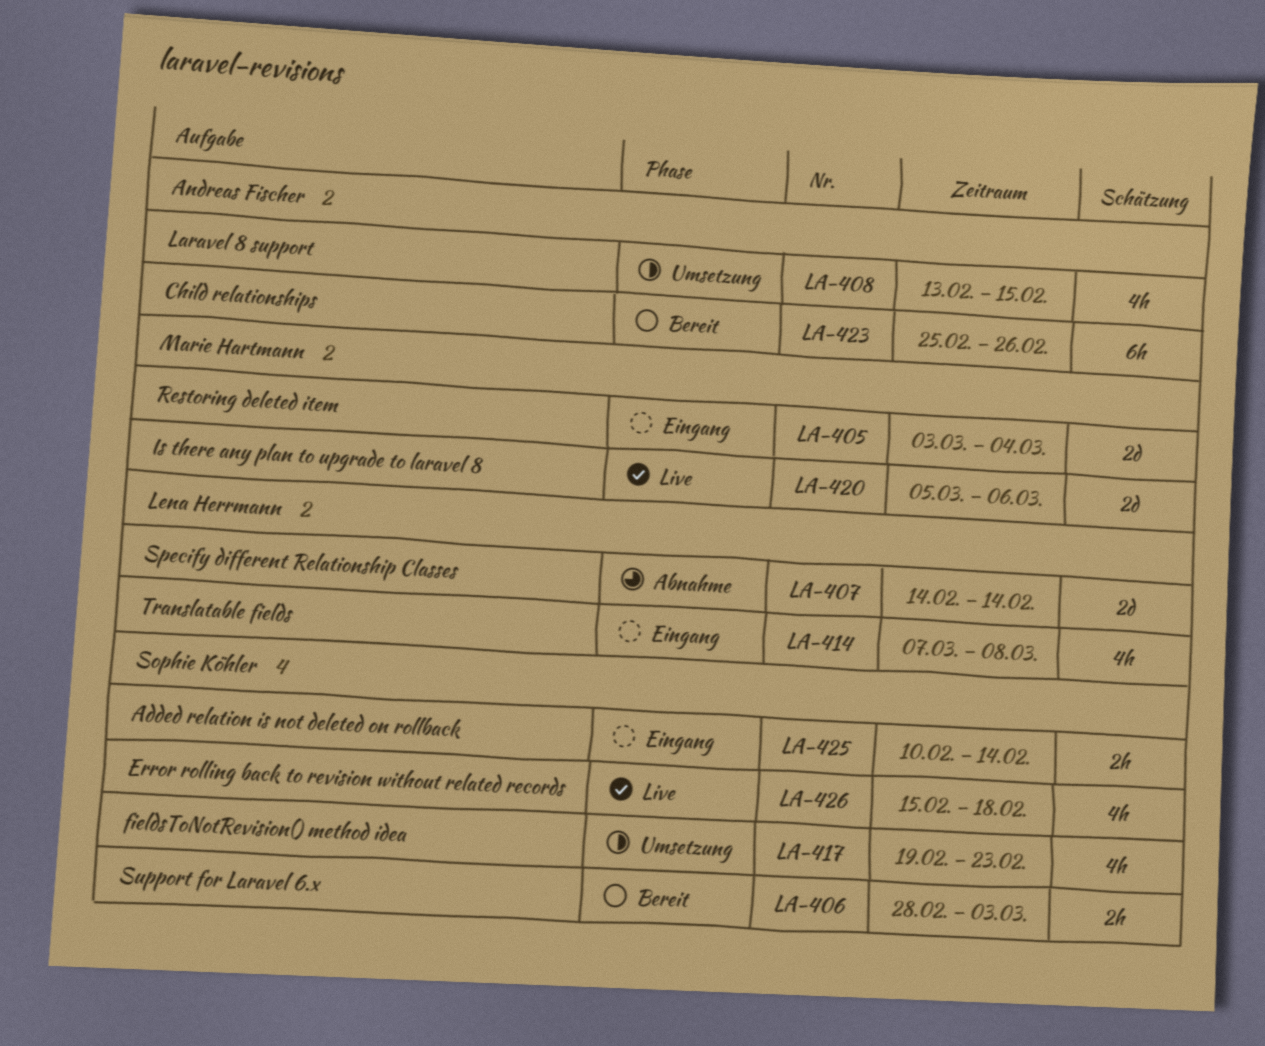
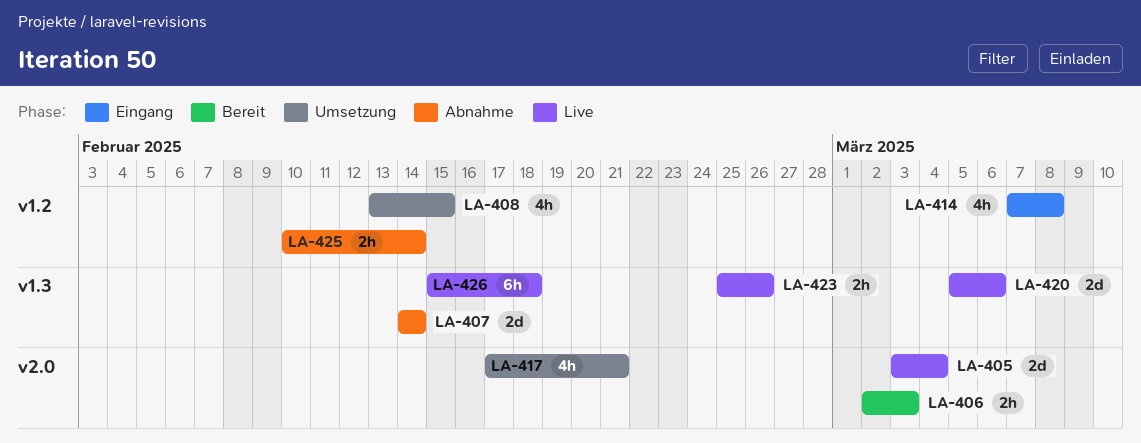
LA-405, status: Eingang -> Live
LA-406, start: Feb 28 -> Mar 2
LA-417, start: Feb 19 -> Feb 17
LA-417, due: Feb 23 -> Feb 21
LA-423, status: Bereit -> Live
LA-423, estimate: 6h -> 2h
LA-425, status: Eingang -> Abnahme
LA-426, estimate: 4h -> 6h

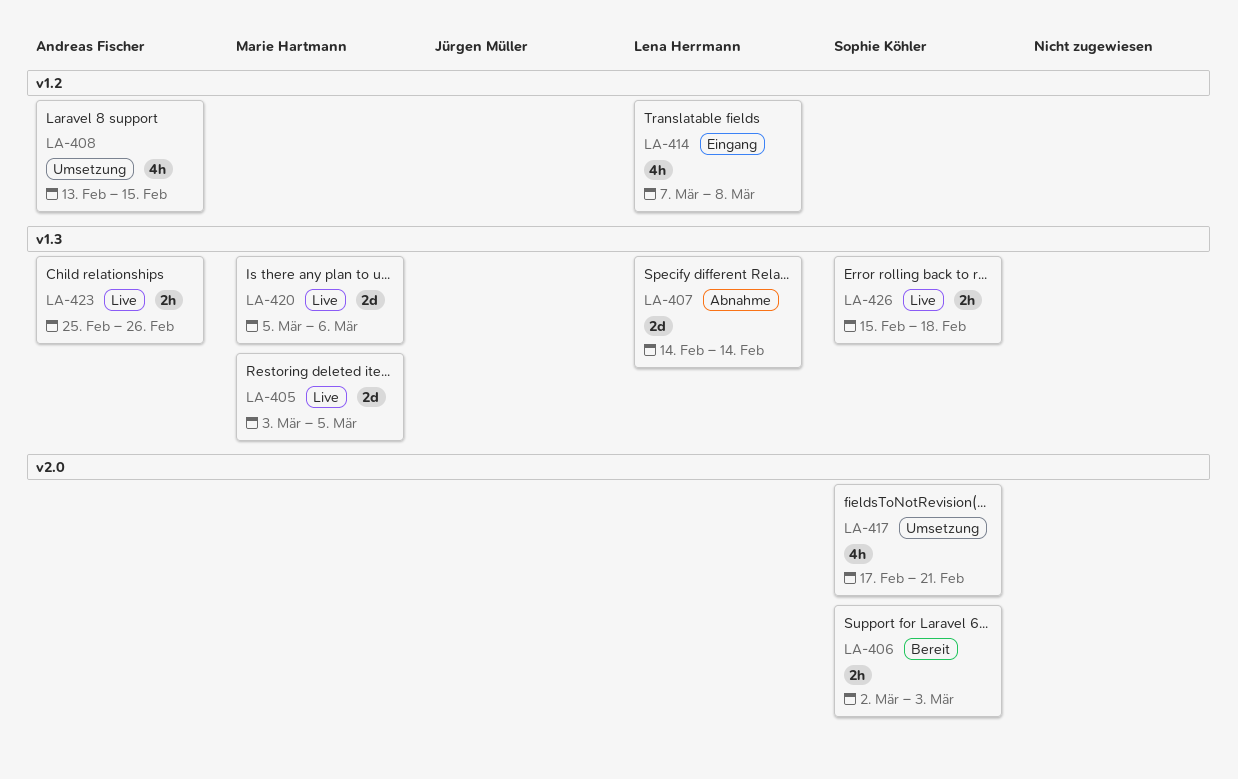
LA-405, label: v2.0 -> v1.3
LA-405, due: Mar 4 -> Mar 5
LA-425: present -> none
LA-426, estimate: 6h -> 2h

